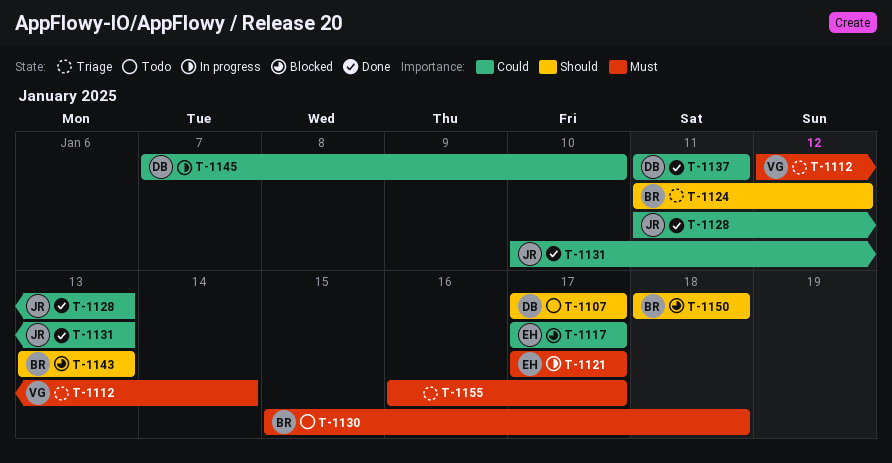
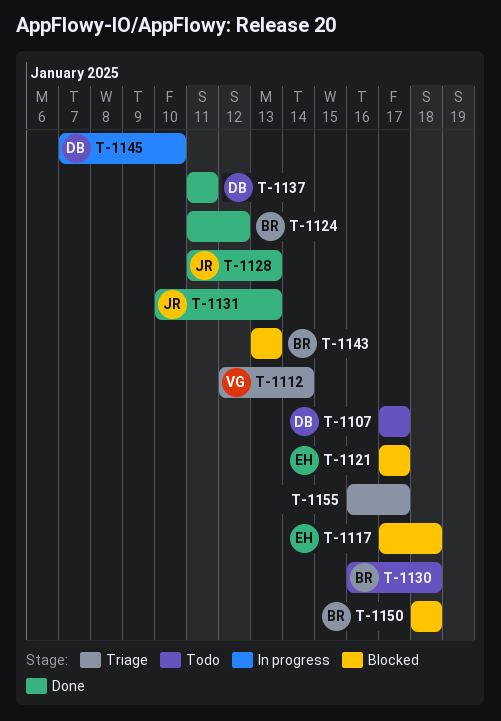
T-1117, due: Jan 17 -> Jan 18
T-1121, status: In progress -> Blocked
T-1124, status: Triage -> Done
T-1130, start: Jan 15 -> Jan 16

